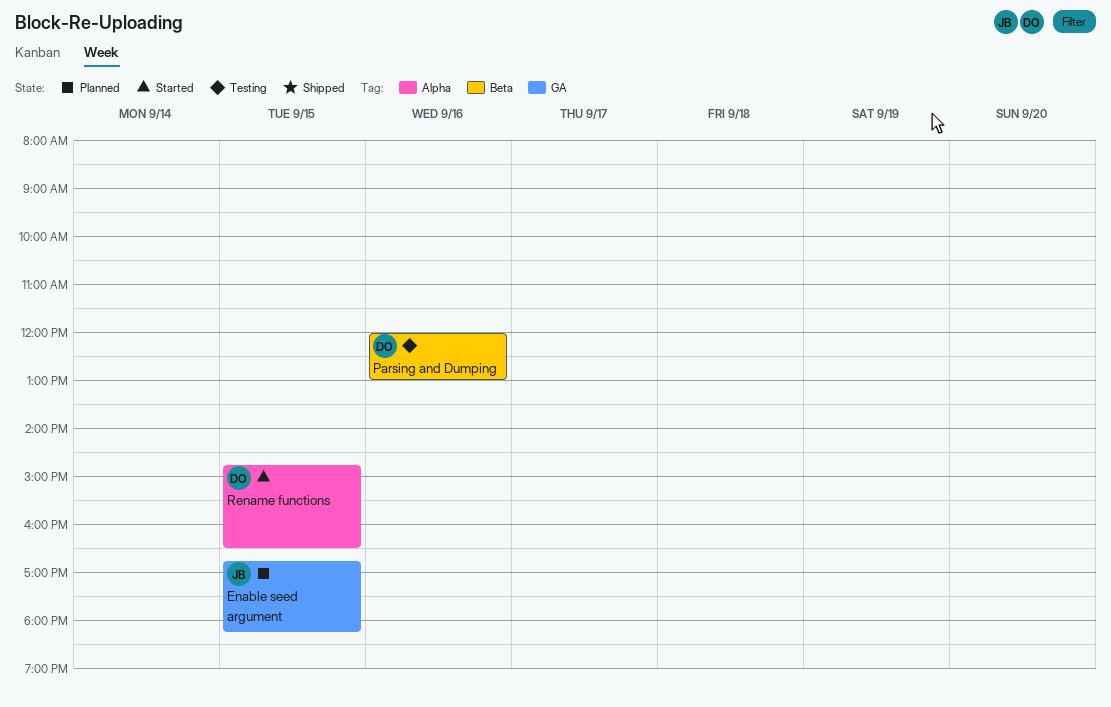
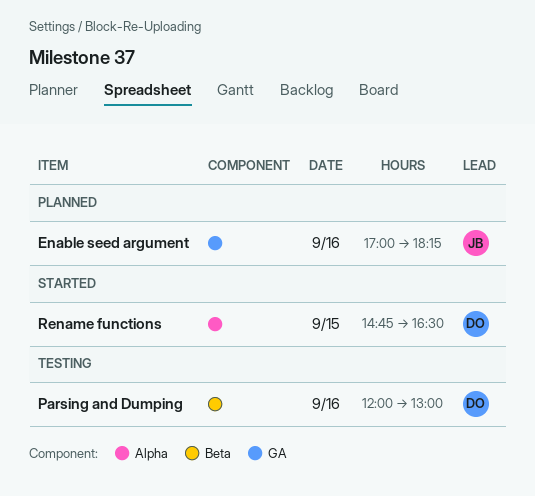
Enable seed argument, day: Sep 15 -> Sep 16
Enable seed argument, begins: 16:45 -> 17:00

